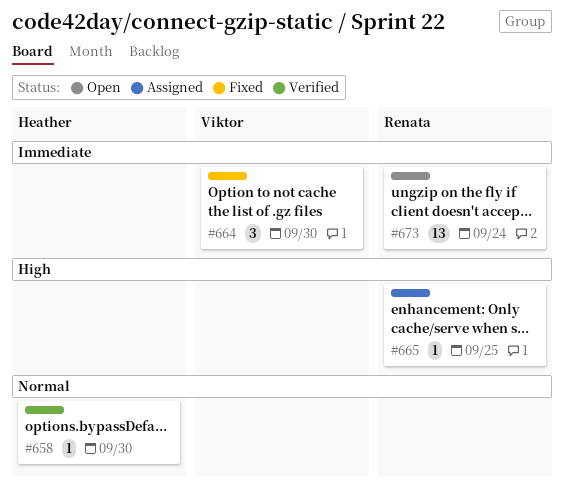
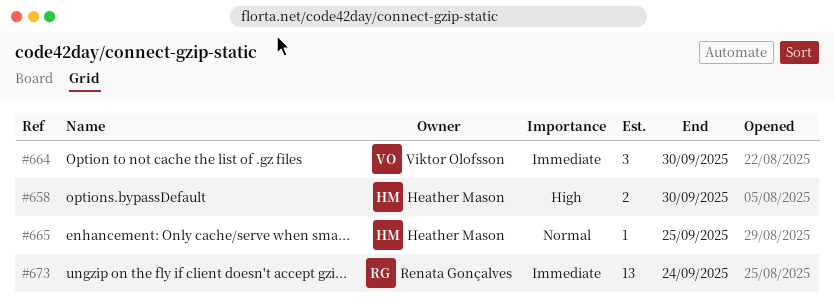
#658, priority: Normal -> High
#658, estimate: 1 -> 2
#665, owner: Renata Gonçalves -> Heather Mason
#665, priority: High -> Normal

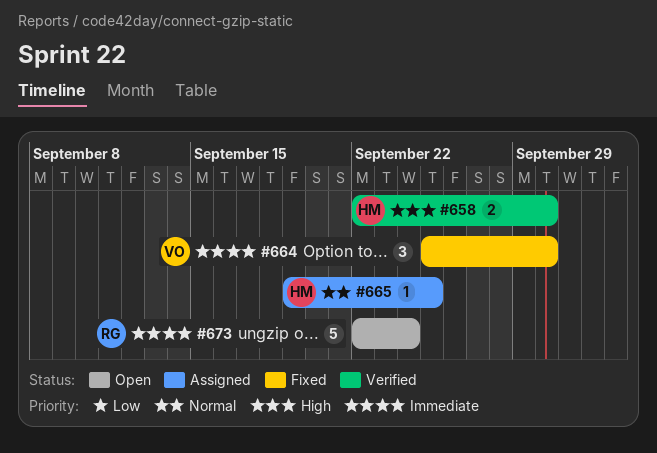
#673, estimate: 13 -> 5

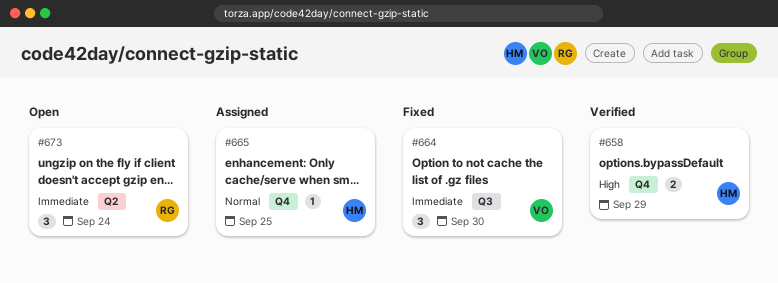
#658, due: Sep 30 -> Sep 29
#673, estimate: 5 -> 3

